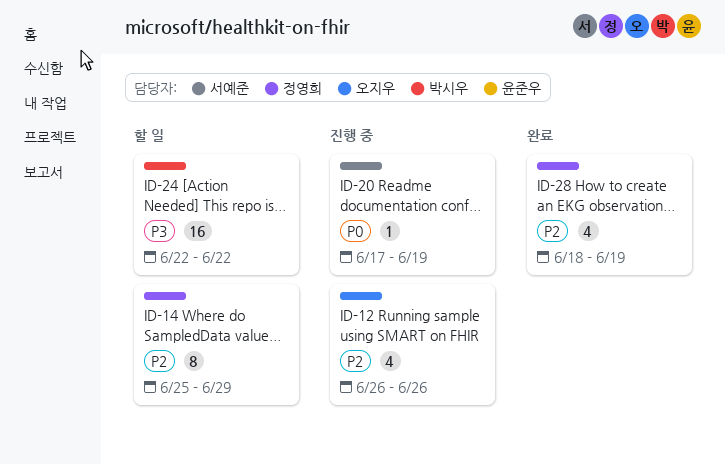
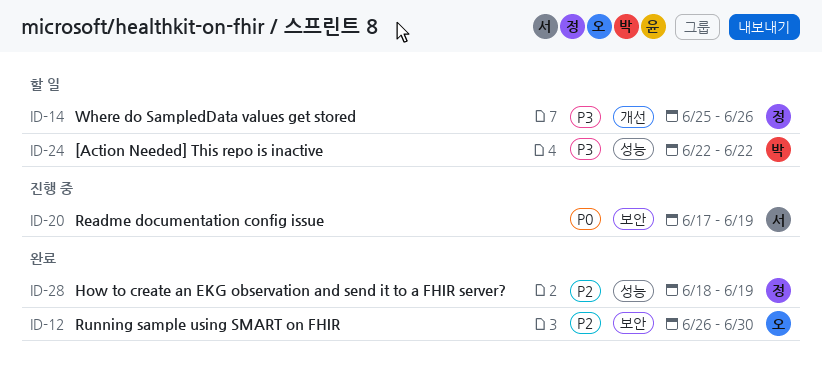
ID-12, status: 진행 중 -> 완료
ID-12, due: Jun 26 -> Jun 30
ID-14, priority: P2 -> P3
ID-14, due: Jun 29 -> Jun 26

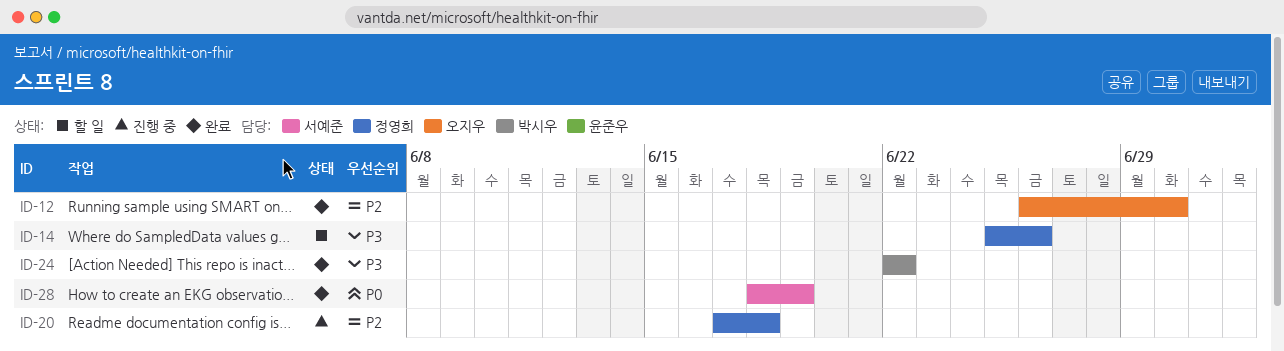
ID-20, owner: 서예준 -> 정영희
ID-20, priority: P0 -> P2
ID-20, due: Jun 19 -> Jun 18
ID-24, status: 할 일 -> 완료
ID-28, owner: 정영희 -> 서예준
ID-28, priority: P2 -> P0

